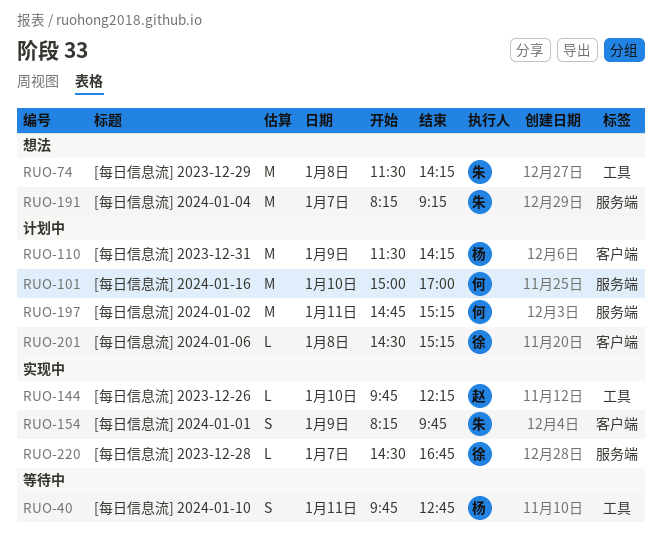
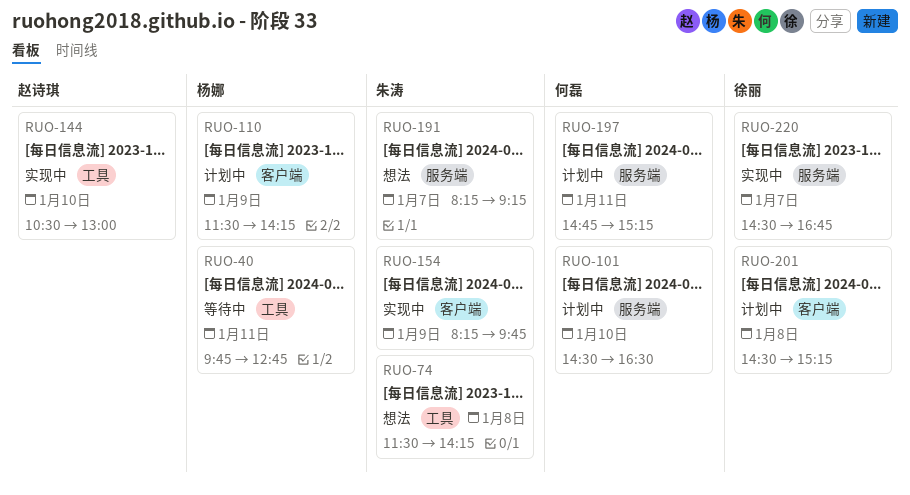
RUO-101, begins: 15:00 -> 14:30
RUO-101, ends: 17:00 -> 16:30
RUO-144, begins: 09:45 -> 10:30
RUO-144, ends: 12:15 -> 13:00

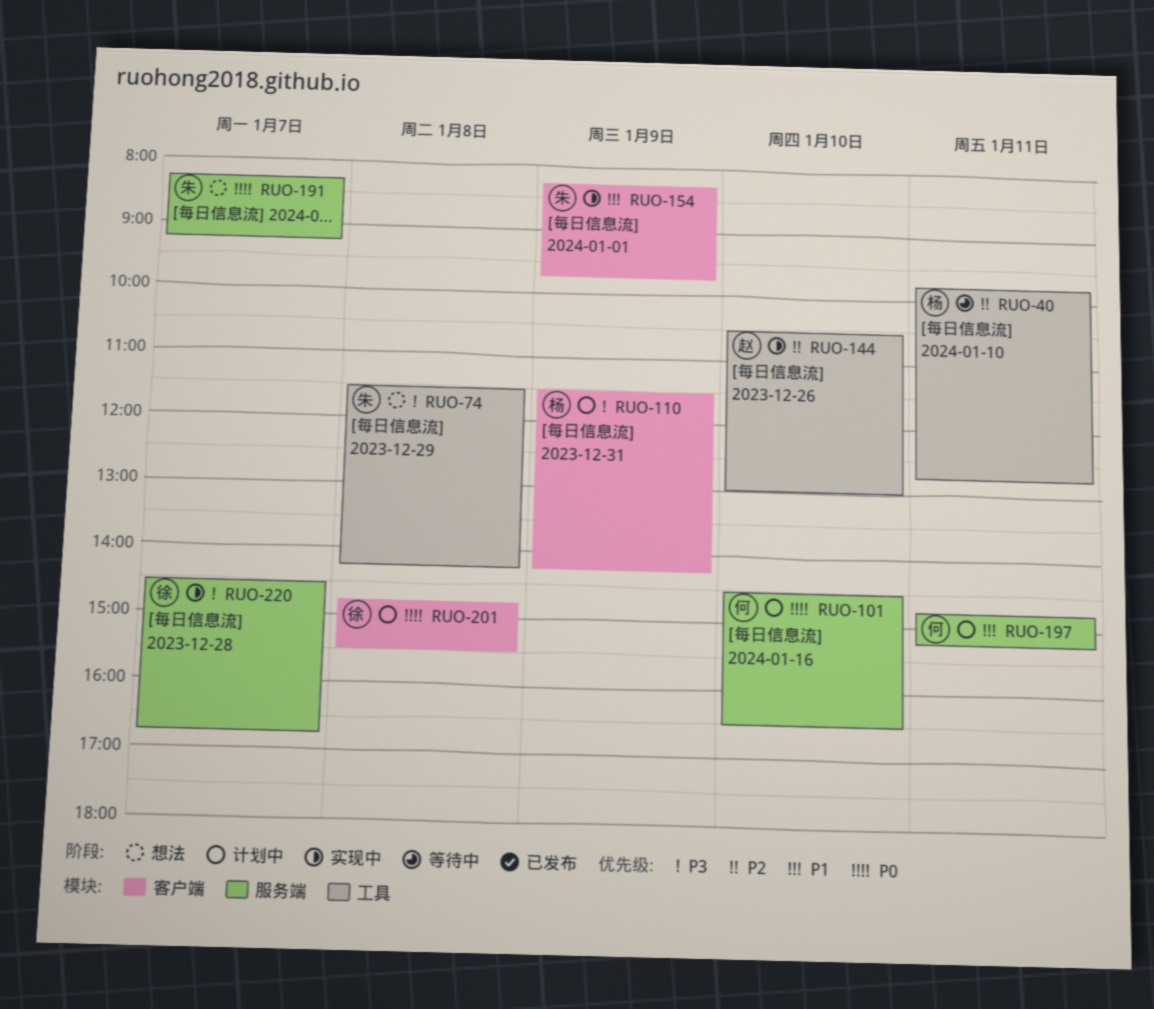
RUO-201, begins: 14:30 -> 14:45
RUO-201, ends: 15:15 -> 15:30

